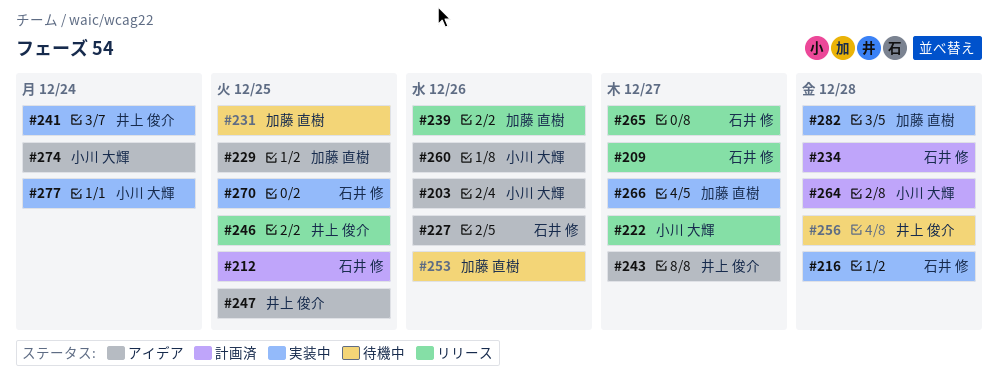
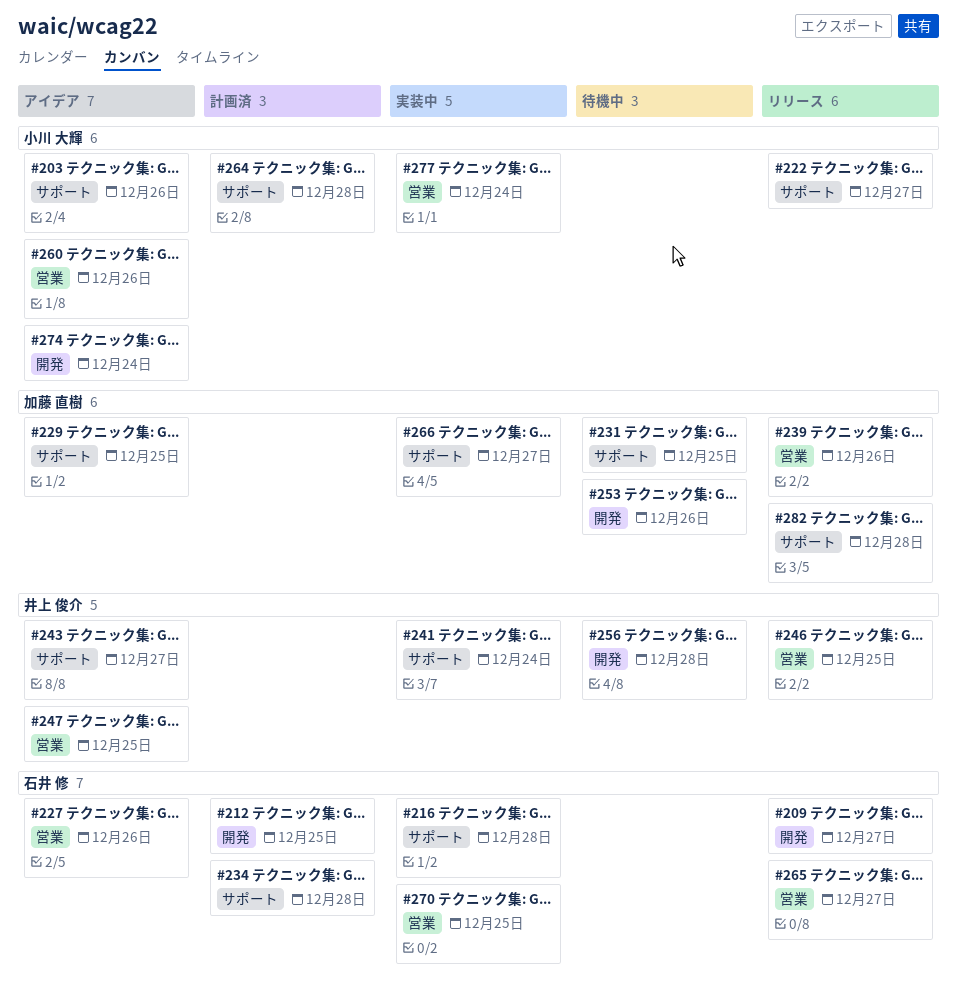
#282, status: 実装中 -> リリース

